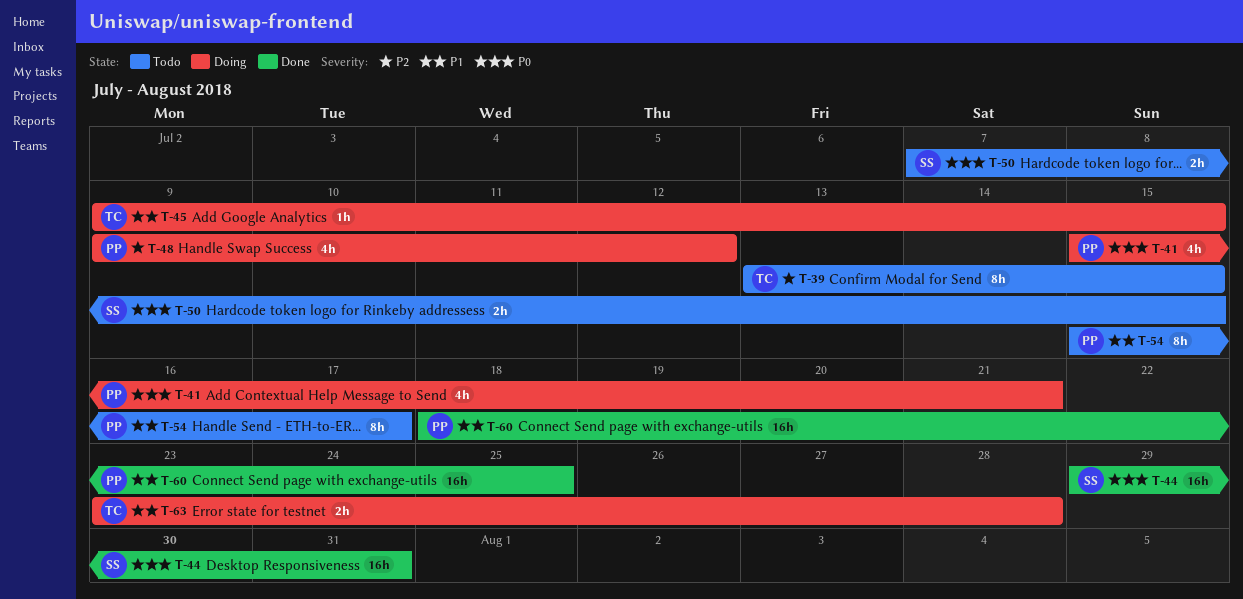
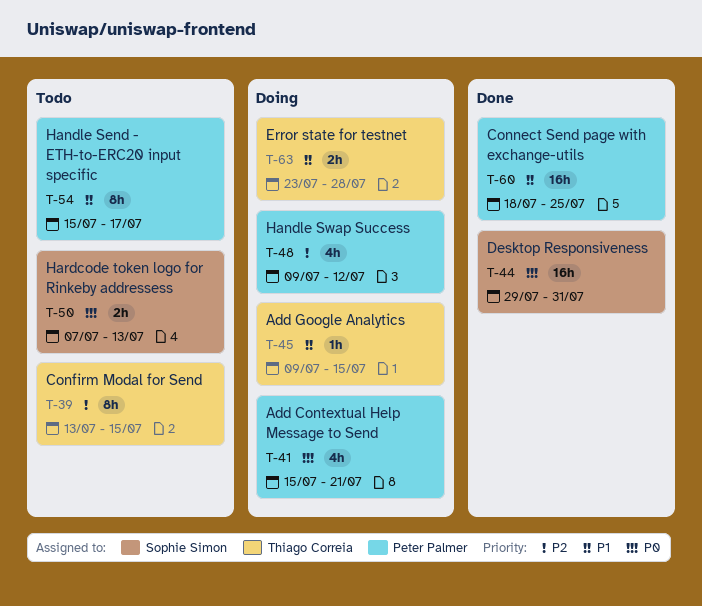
T-50, due: Jul 15 -> Jul 13

